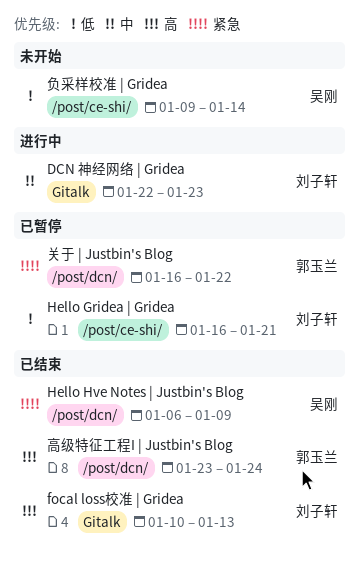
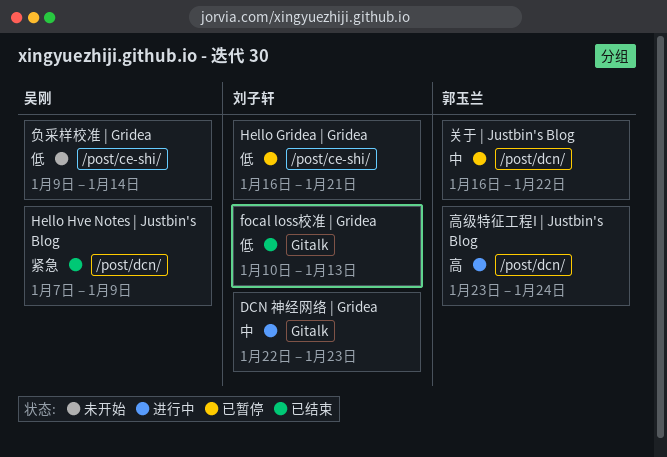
focal loss校准 | Gridea, priority: 高 -> 低
Hello Hve Notes | Justbin's Blog, start: Jan 6 -> Jan 7
关于 | Justbin's Blog, priority: 紧急 -> 中
高级特征工程I | Justbin's Blog, status: 已结束 -> 进行中

